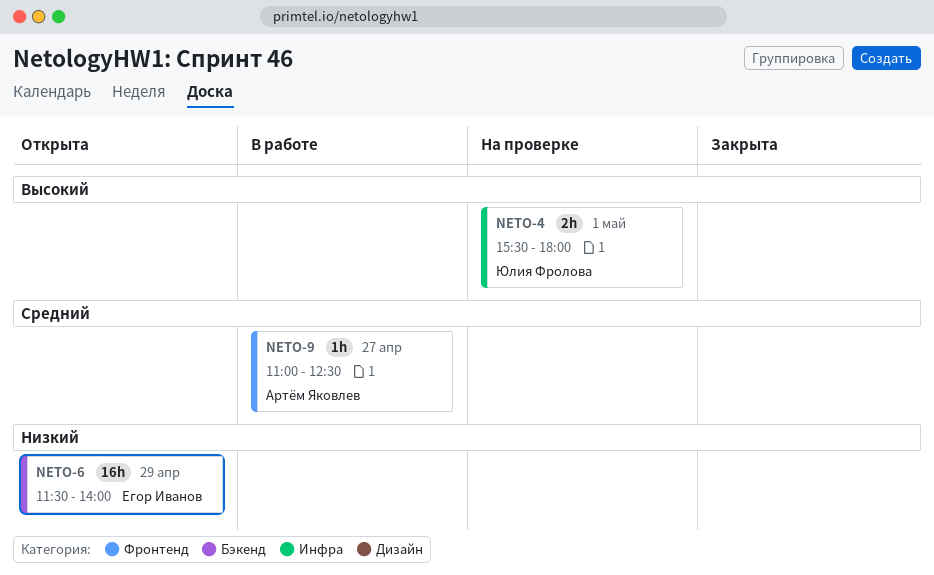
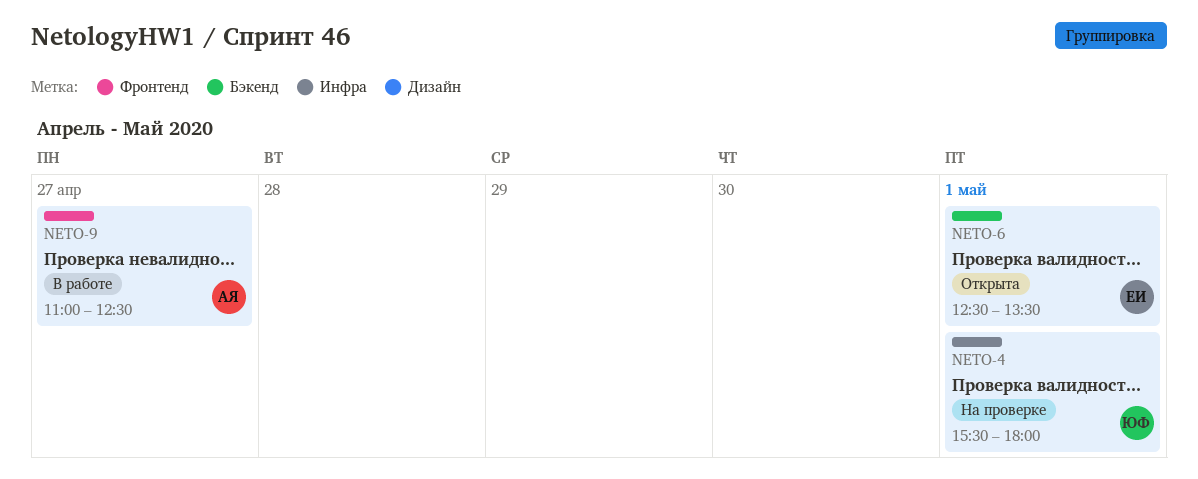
NETO-6, day: Apr 29 -> May 1
NETO-6, begins: 11:30 -> 12:30
NETO-6, ends: 14:00 -> 13:30

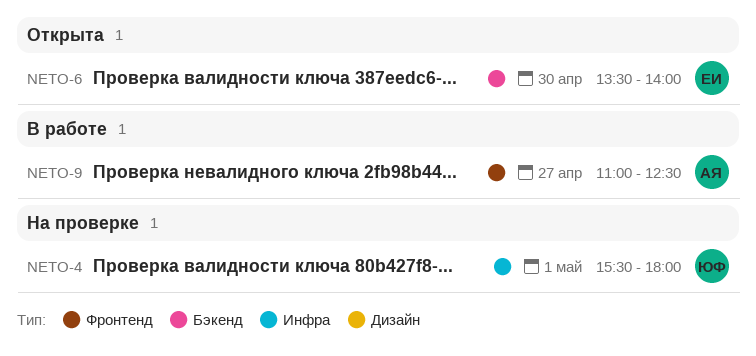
NETO-6, day: May 1 -> Apr 30
NETO-6, begins: 12:30 -> 13:30
NETO-6, ends: 13:30 -> 14:00

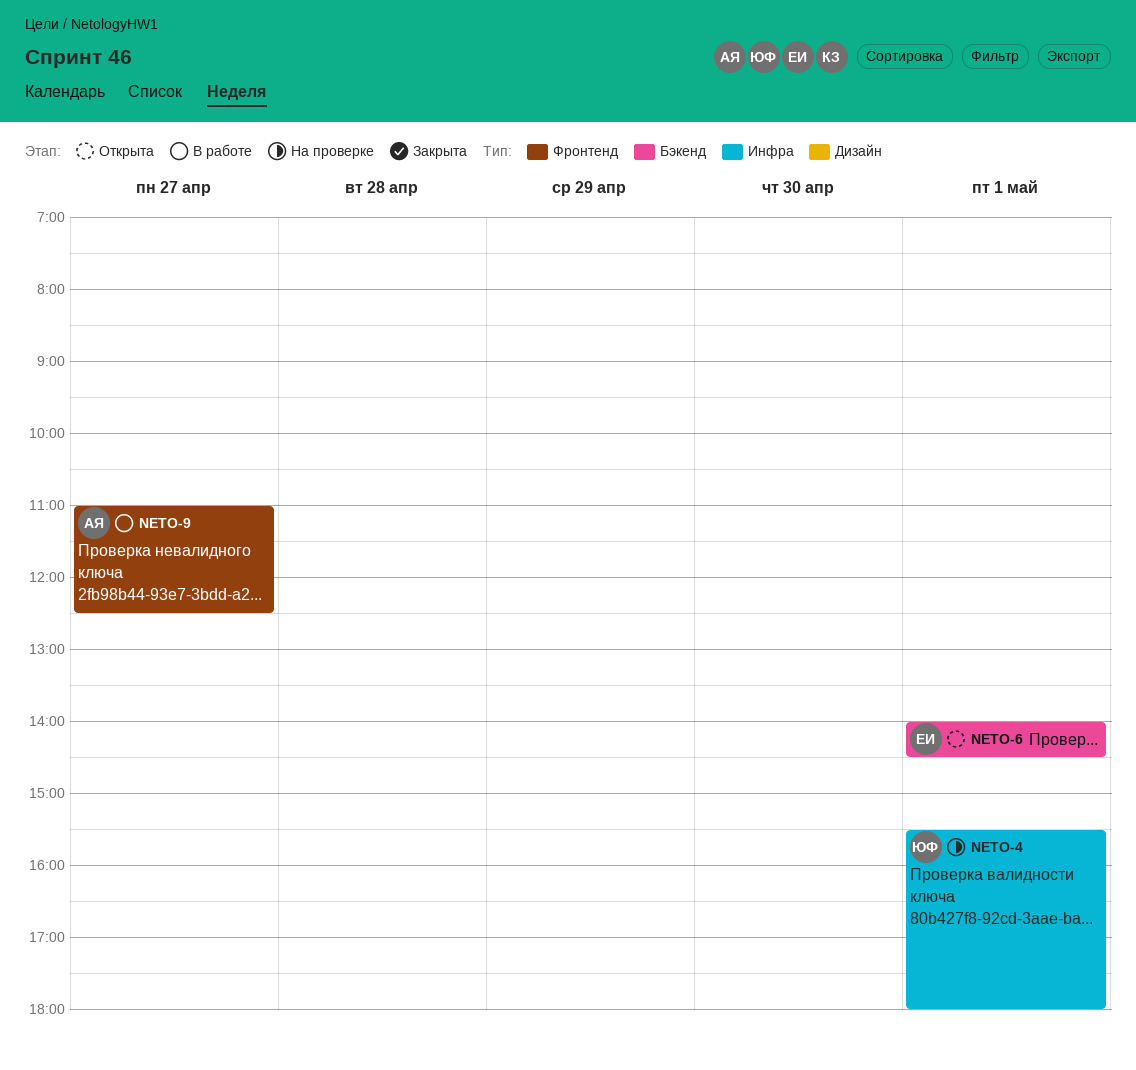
NETO-6, day: Apr 30 -> May 1
NETO-6, begins: 13:30 -> 14:00
NETO-6, ends: 14:00 -> 14:30

